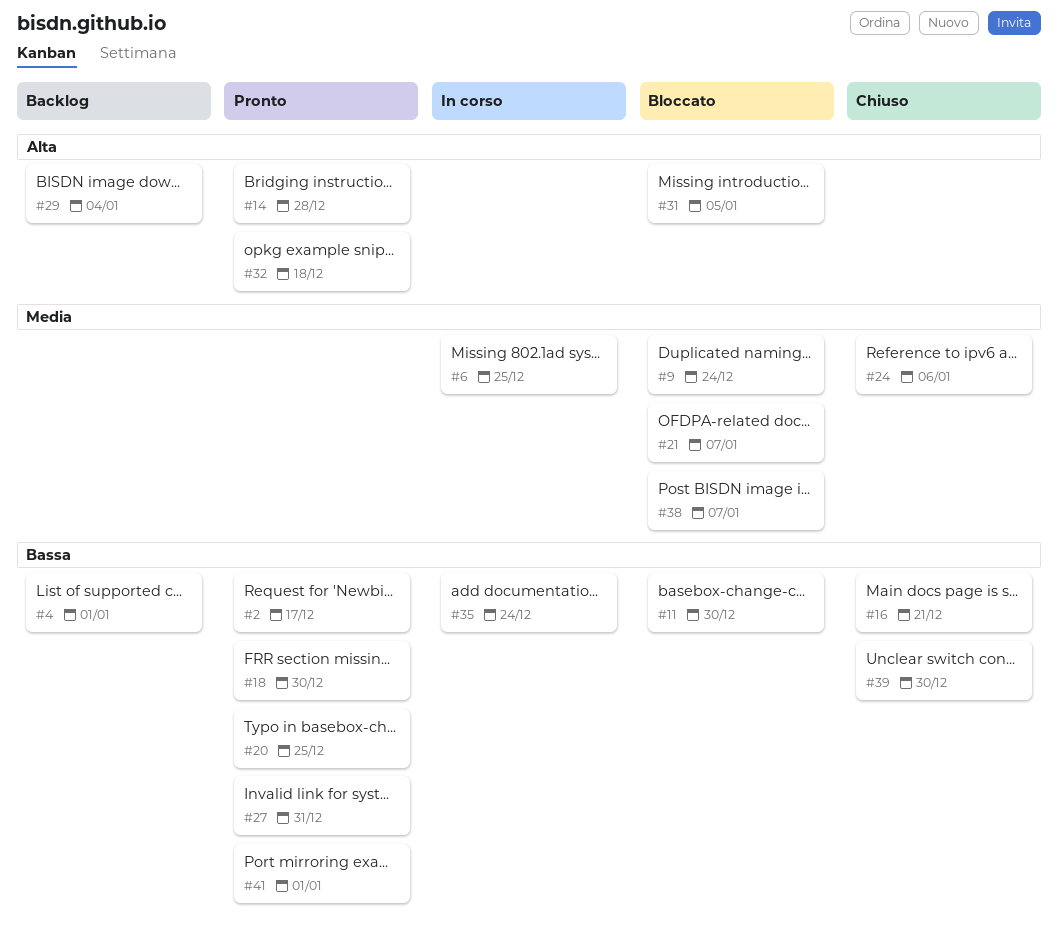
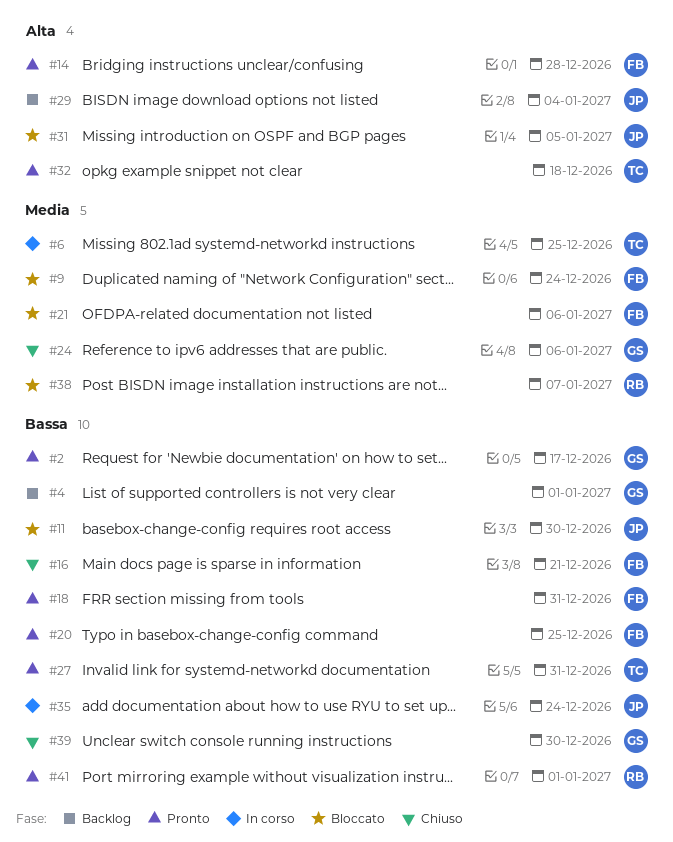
#18, due: Dec 30 -> Dec 31
#21, due: Jan 7 -> Jan 6

